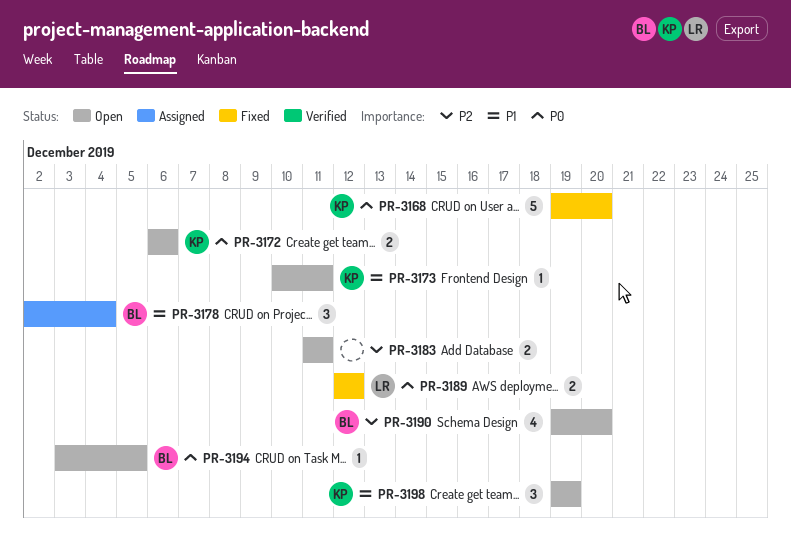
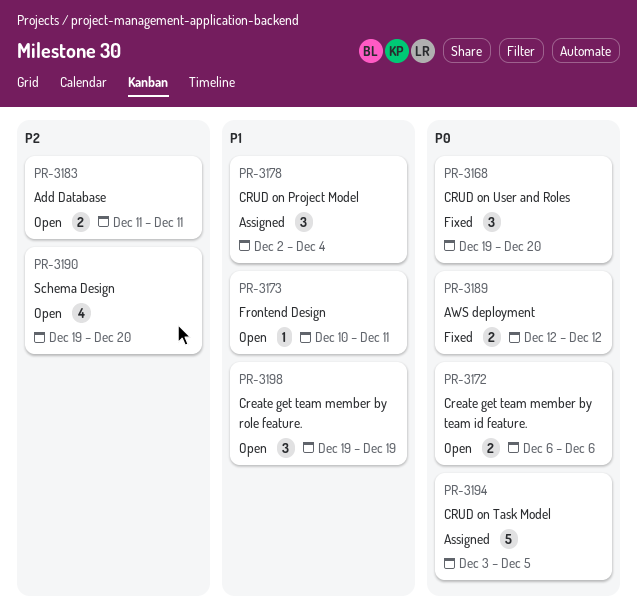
PR-3168, estimate: 5 -> 3
PR-3194, status: Open -> Assigned
PR-3194, estimate: 1 -> 5

